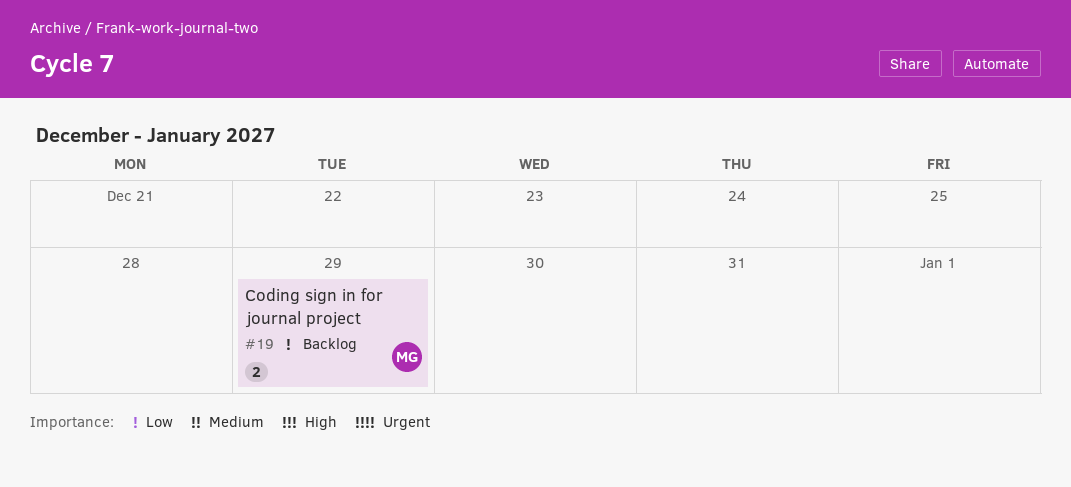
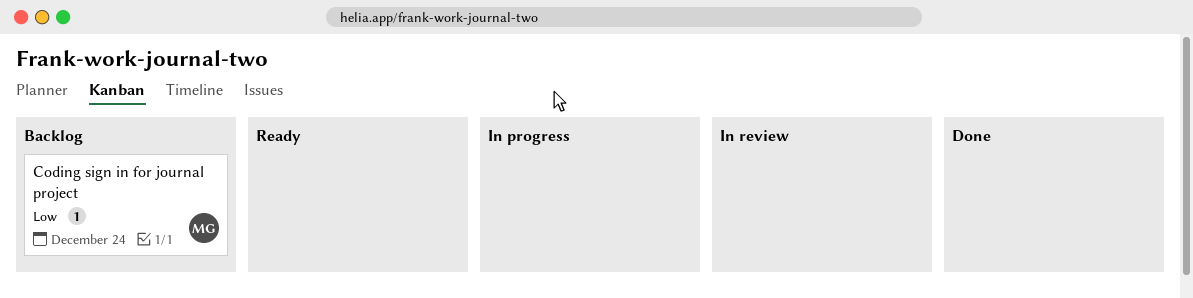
Coding sign in for journal project, estimate: 2 -> 1
Coding sign in for journal project, due: Dec 29 -> Dec 24

